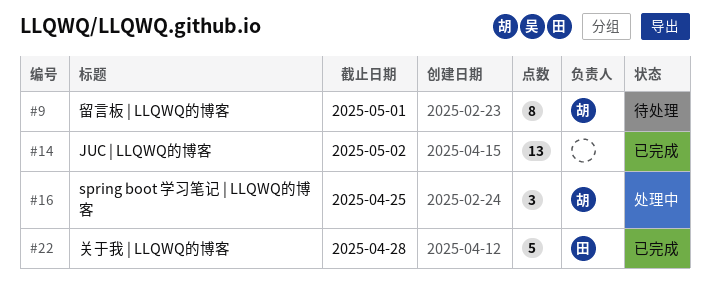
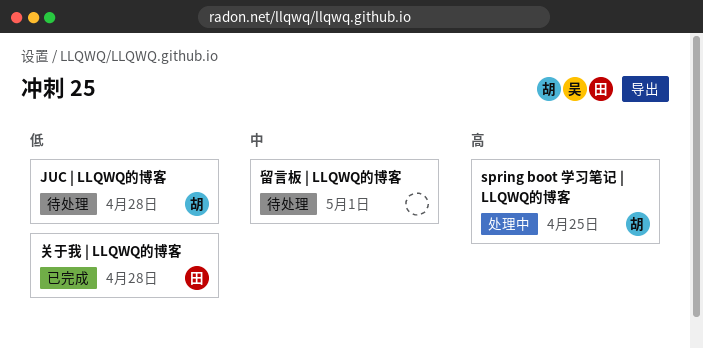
JUC | LLQWQ的博客, status: 已完成 -> 待处理
JUC | LLQWQ的博客, owner: none -> 胡
JUC | LLQWQ的博客, due: May 2 -> Apr 28
留言板 | LLQWQ的博客, owner: 胡 -> none

